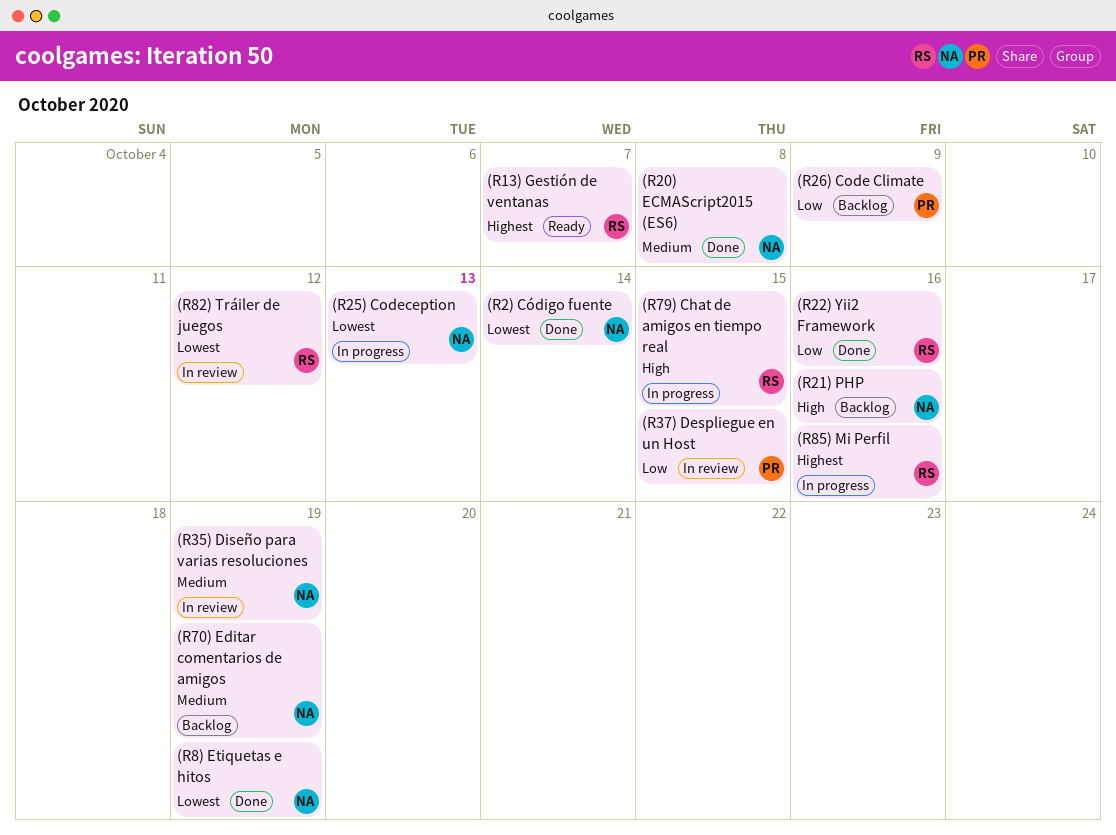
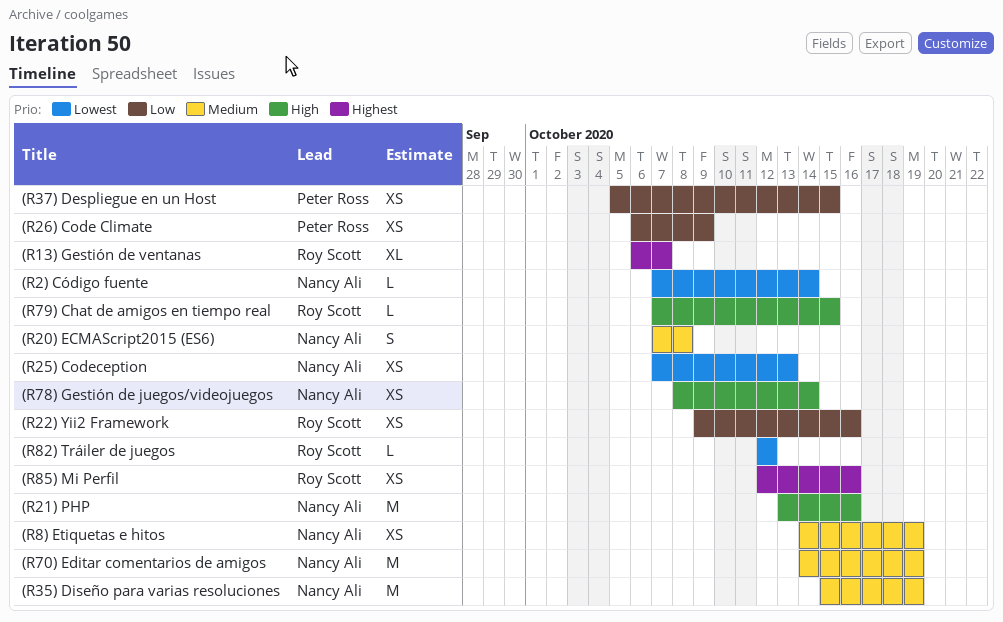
(R78) Gestión de juegos/videojuegos: none -> present
(R8) Etiquetas e hitos, priority: Lowest -> Medium

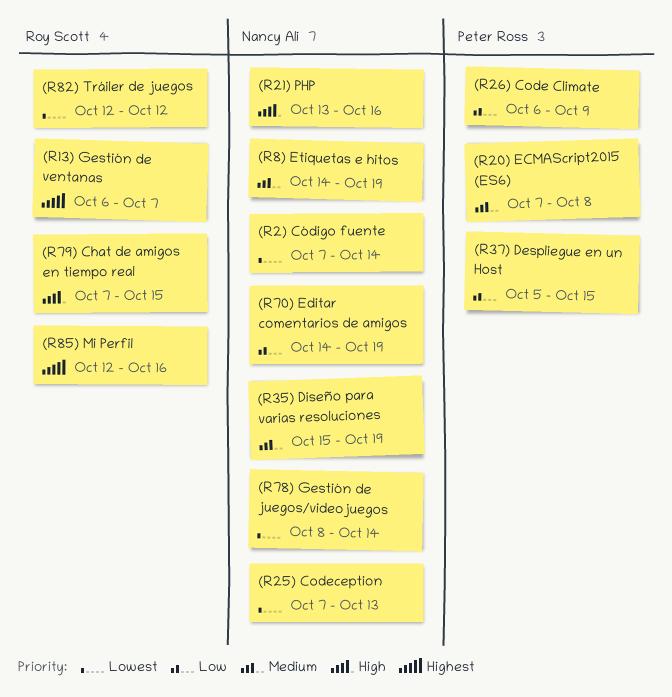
(R20) ECMAScript2015 (ES6), owner: Nancy Ali -> Peter Ross
(R22) Yii2 Framework: present -> none
(R70) Editar comentarios de amigos, priority: Medium -> Low
(R78) Gestión de juegos/videojuegos, priority: High -> Lowest

